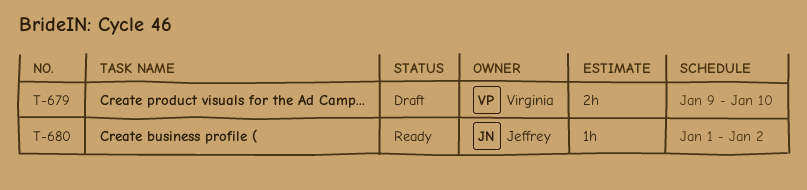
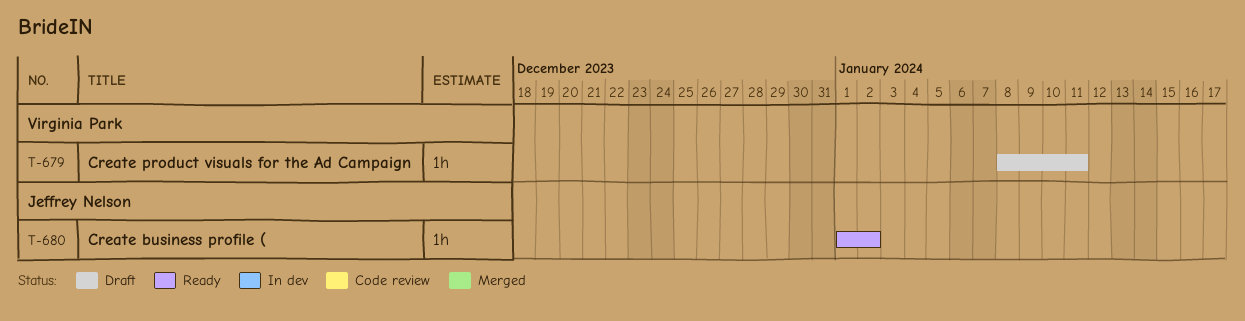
T-679, estimate: 2h -> 1h
T-679, start: Jan 9 -> Jan 8
T-679, due: Jan 10 -> Jan 11

